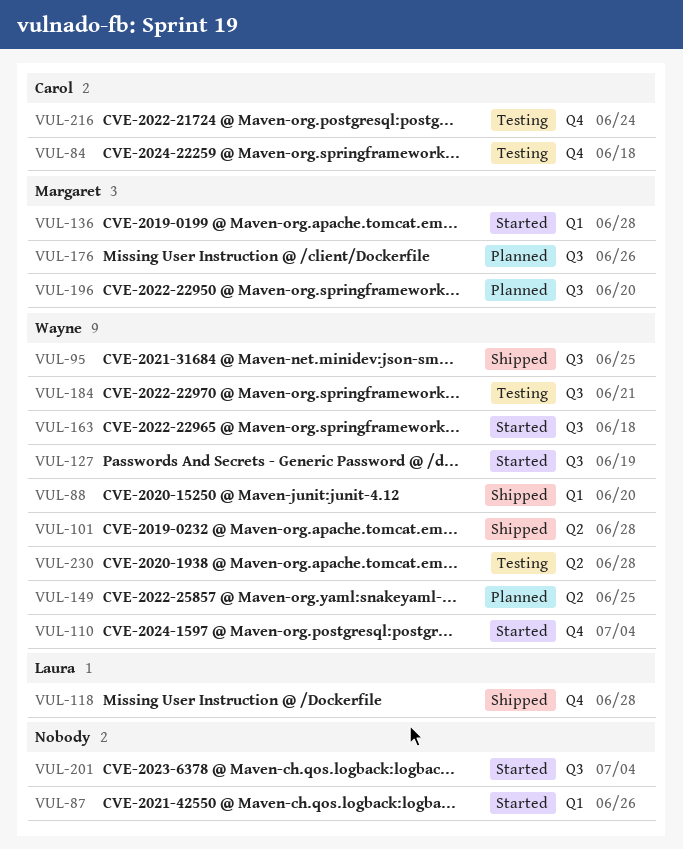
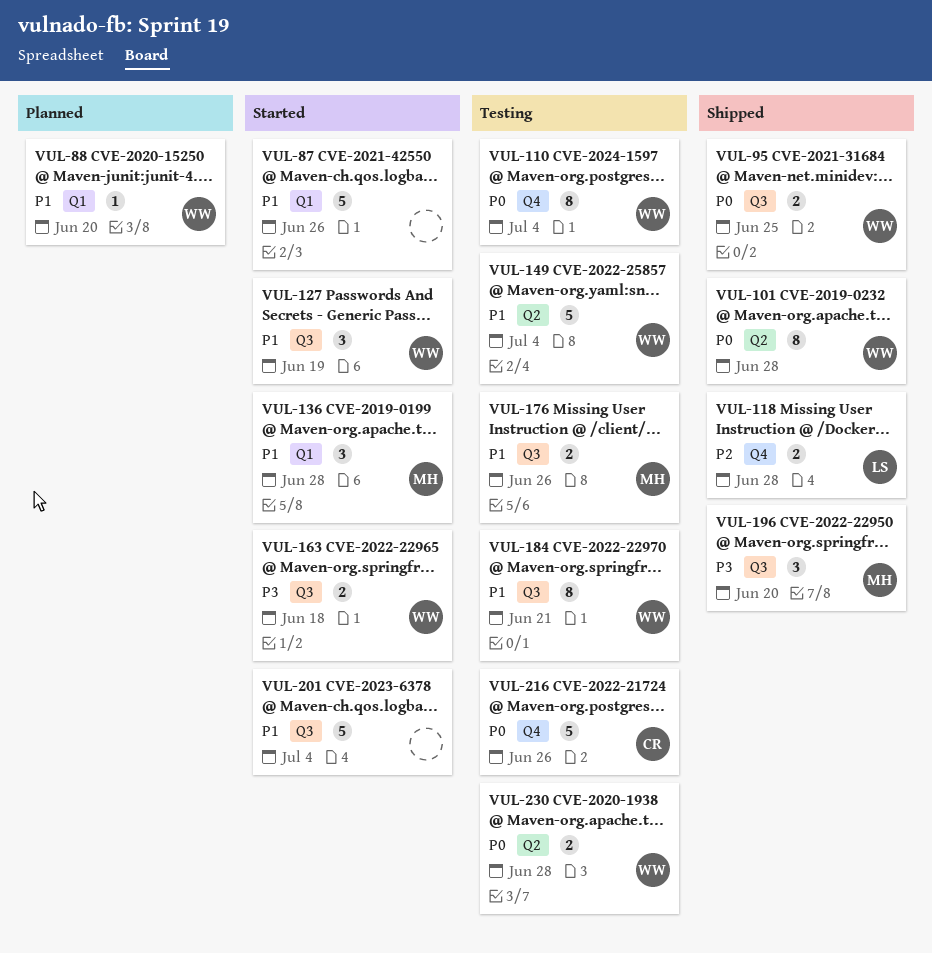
VUL-84: present -> none
VUL-88, status: Shipped -> Planned
VUL-110, status: Started -> Testing
VUL-149, status: Planned -> Testing
VUL-149, due: Jun 25 -> Jul 4
VUL-176, status: Planned -> Testing
VUL-196, status: Planned -> Shipped
VUL-216, due: Jun 24 -> Jun 26

